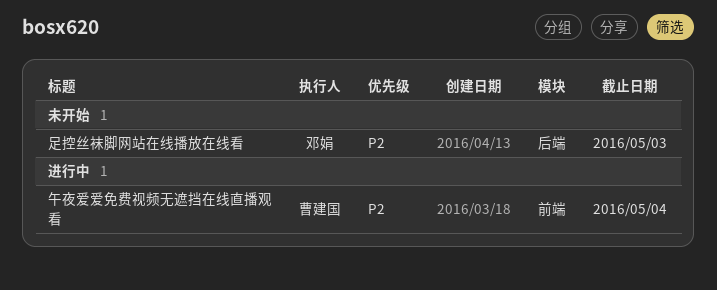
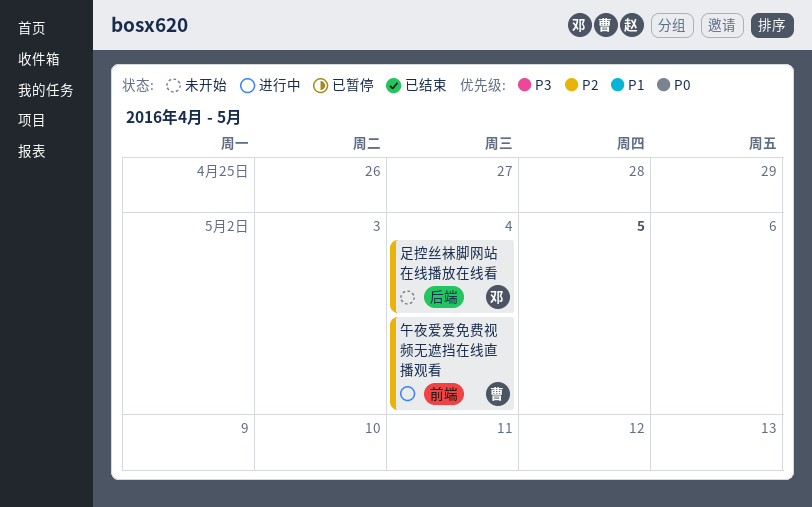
足控丝袜脚网站在线播放在线看, due: May 3 -> May 4

